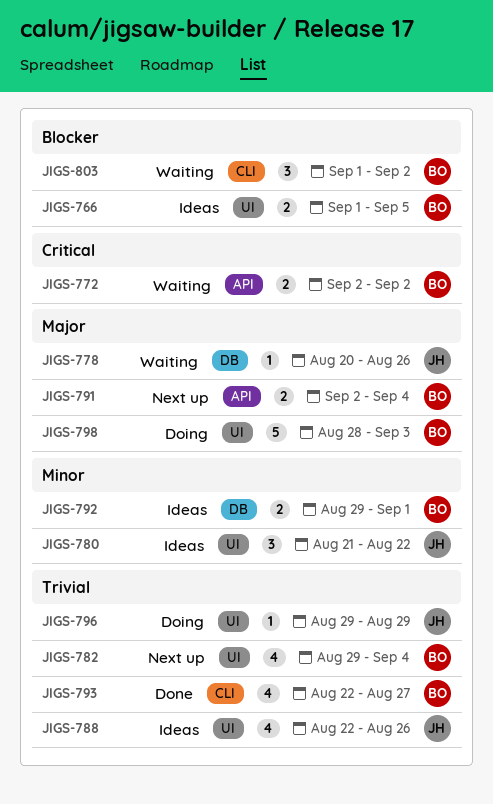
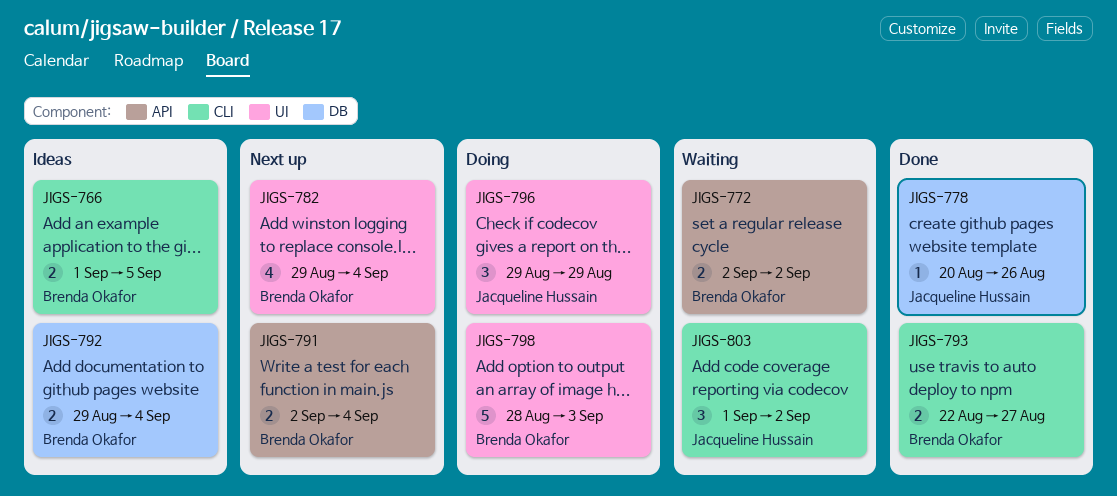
JIGS-766, label: UI -> CLI
JIGS-778, status: Waiting -> Done
JIGS-780: present -> none
JIGS-788: present -> none
JIGS-792, due: Sep 1 -> Sep 4
JIGS-793, estimate: 4 -> 2
JIGS-796, estimate: 1 -> 3
JIGS-803, owner: Brenda Okafor -> Jacqueline Hussain

